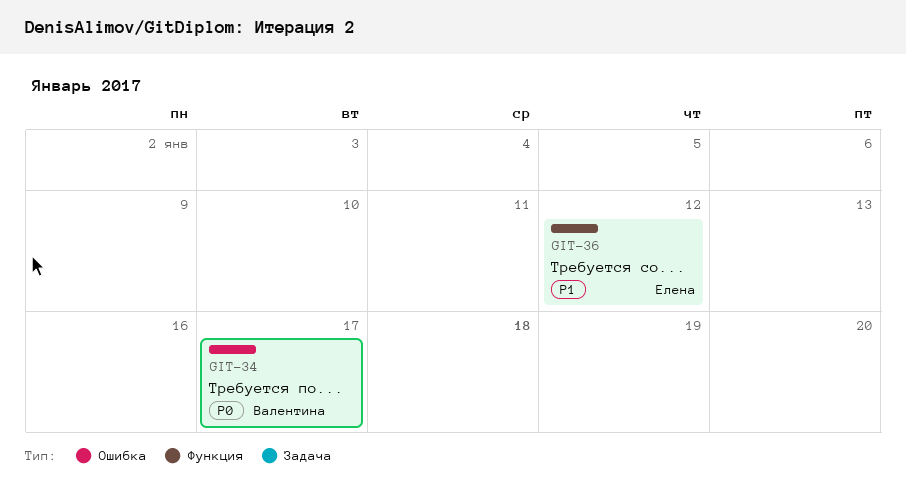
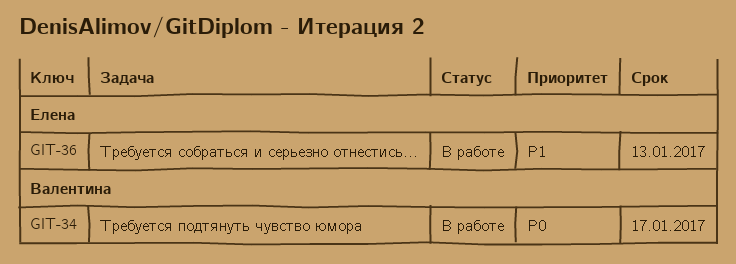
GIT-36, due: Jan 12 -> Jan 13

